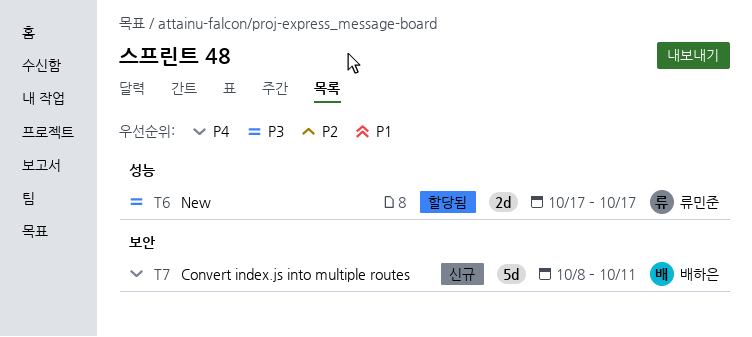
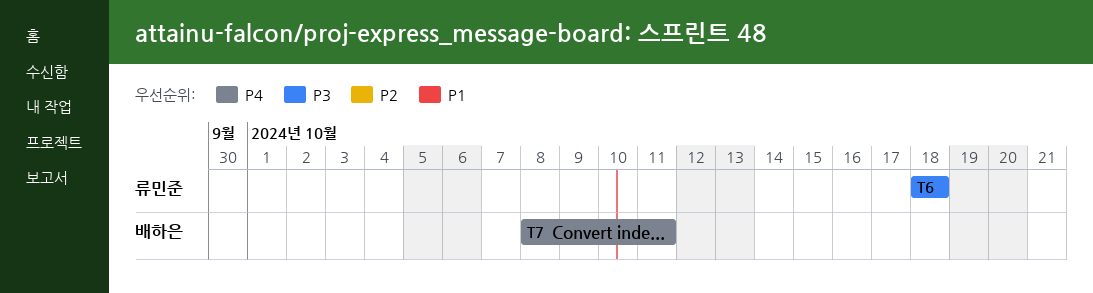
T6, start: Oct 17 -> Oct 18
T6, due: Oct 17 -> Oct 18

